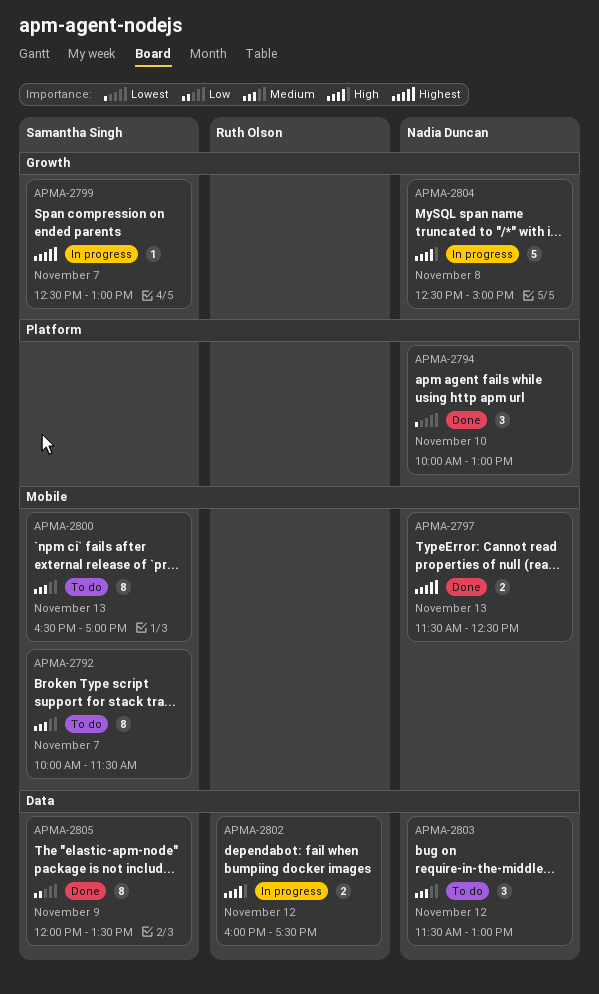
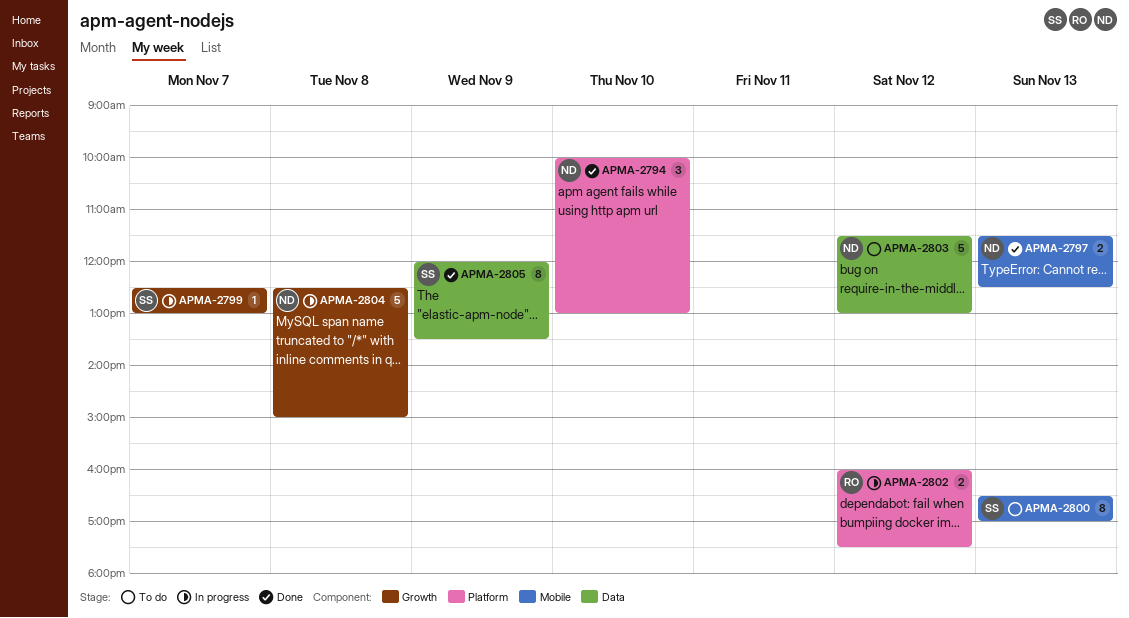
APMA-2792: present -> none
APMA-2802, label: Data -> Platform
APMA-2803, estimate: 3 -> 5

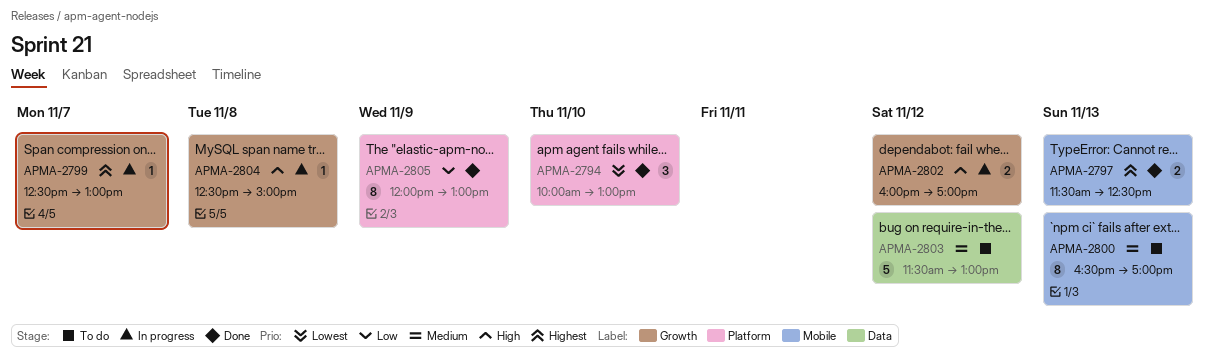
APMA-2802, label: Platform -> Growth
APMA-2802, ends: 17:30 -> 17:00
APMA-2804, estimate: 5 -> 1
APMA-2805, label: Data -> Platform
APMA-2805, ends: 13:30 -> 13:00

